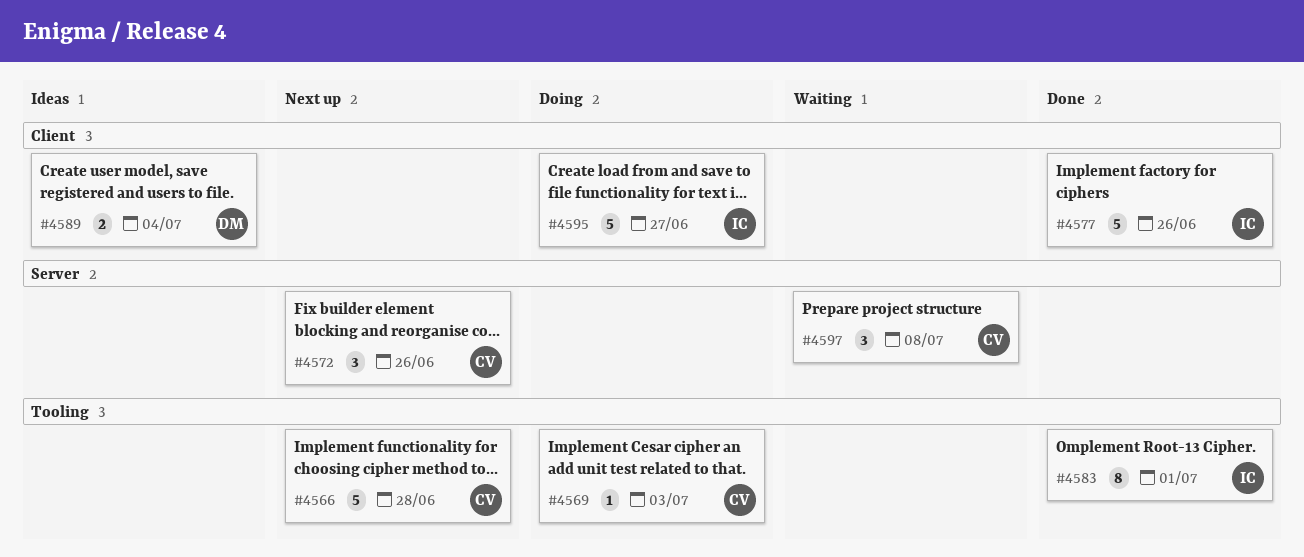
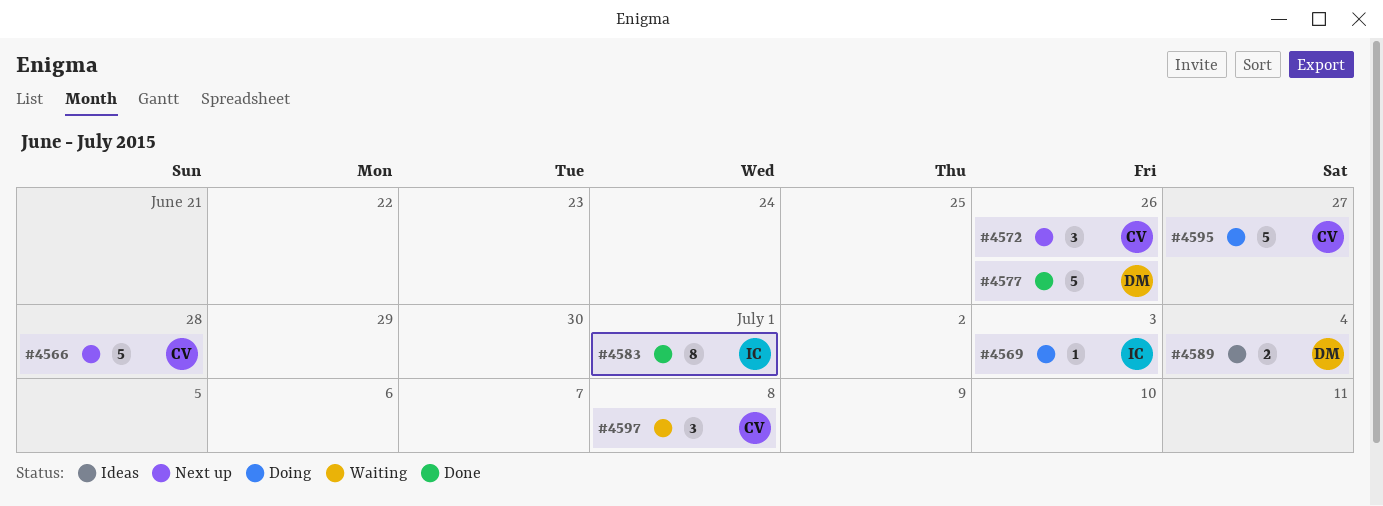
#4569, owner: CV -> IC
#4577, owner: IC -> DM
#4595, owner: IC -> CV

